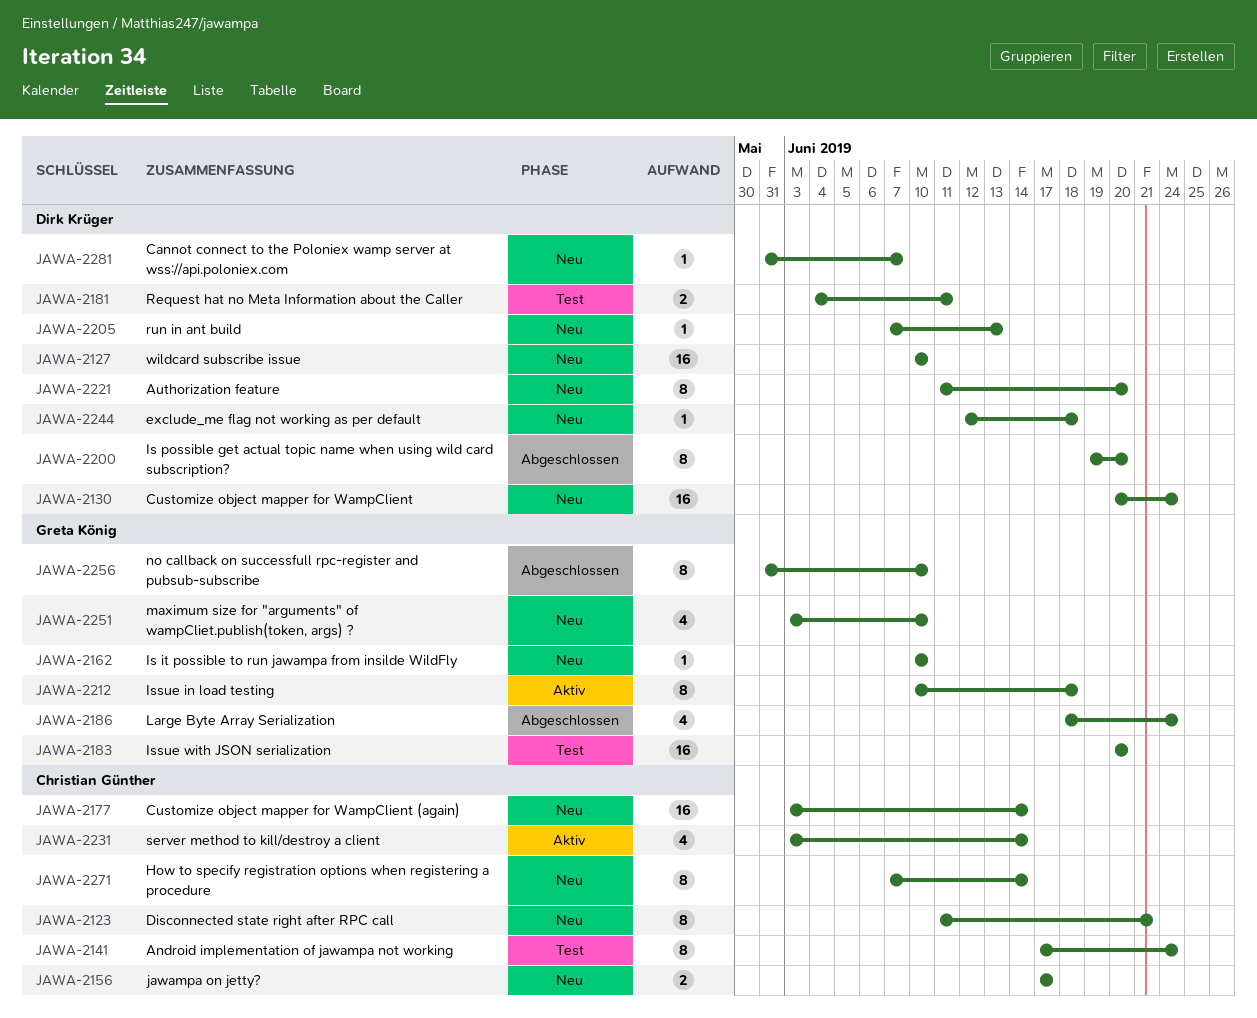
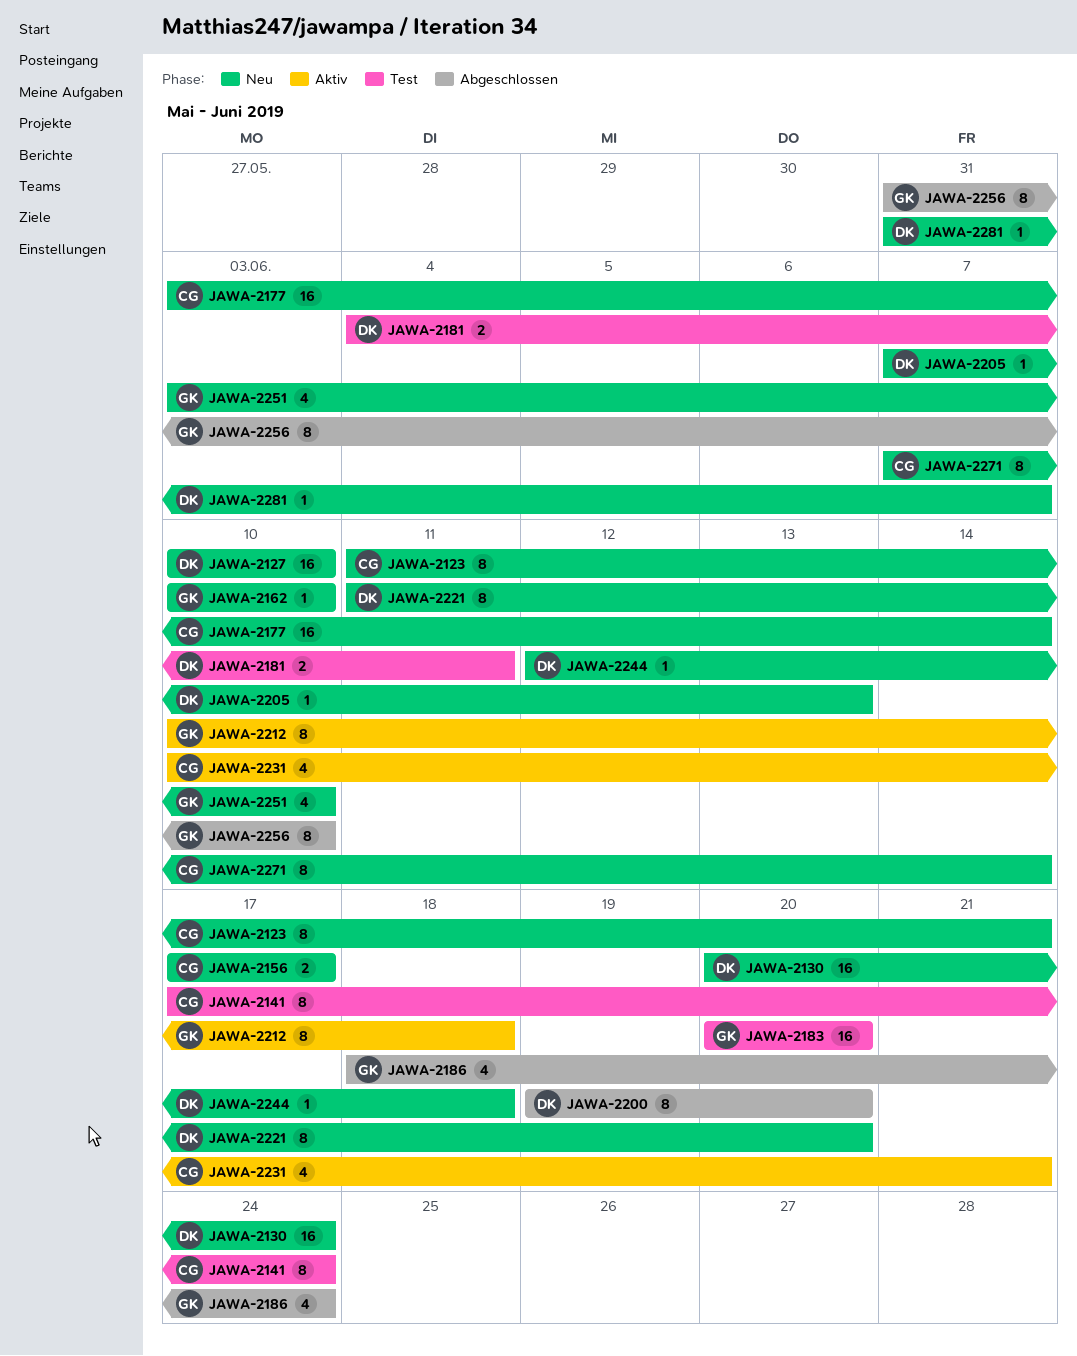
JAWA-2231, start: Jun 3 -> Jun 10
JAWA-2231, due: Jun 14 -> Jun 21

